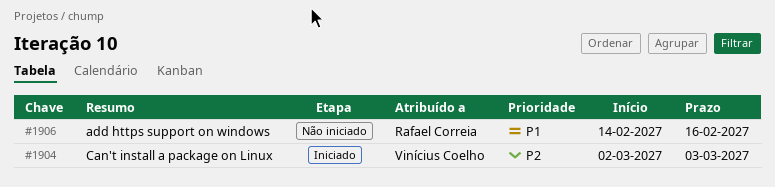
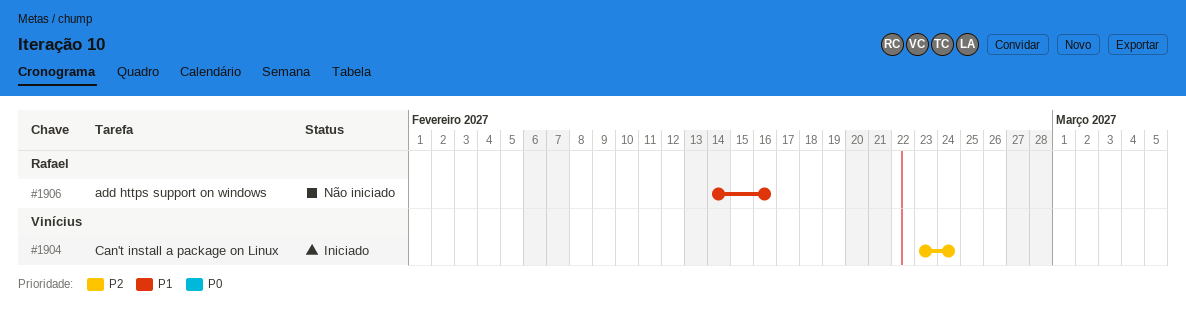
#1904, start: Mar 2 -> Feb 23
#1904, due: Mar 3 -> Feb 24

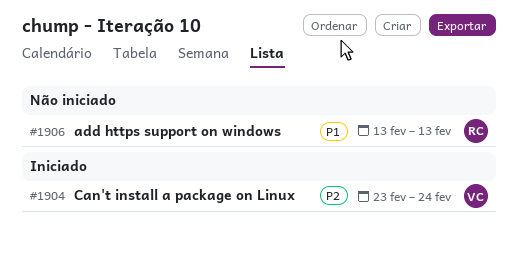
#1906, start: Feb 14 -> Feb 13
#1906, due: Feb 16 -> Feb 13

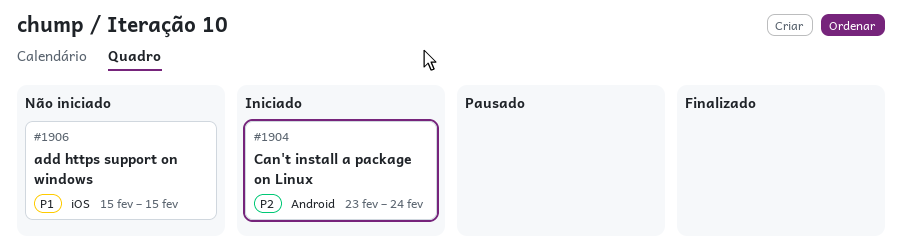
#1906, start: Feb 13 -> Feb 15
#1906, due: Feb 13 -> Feb 15

